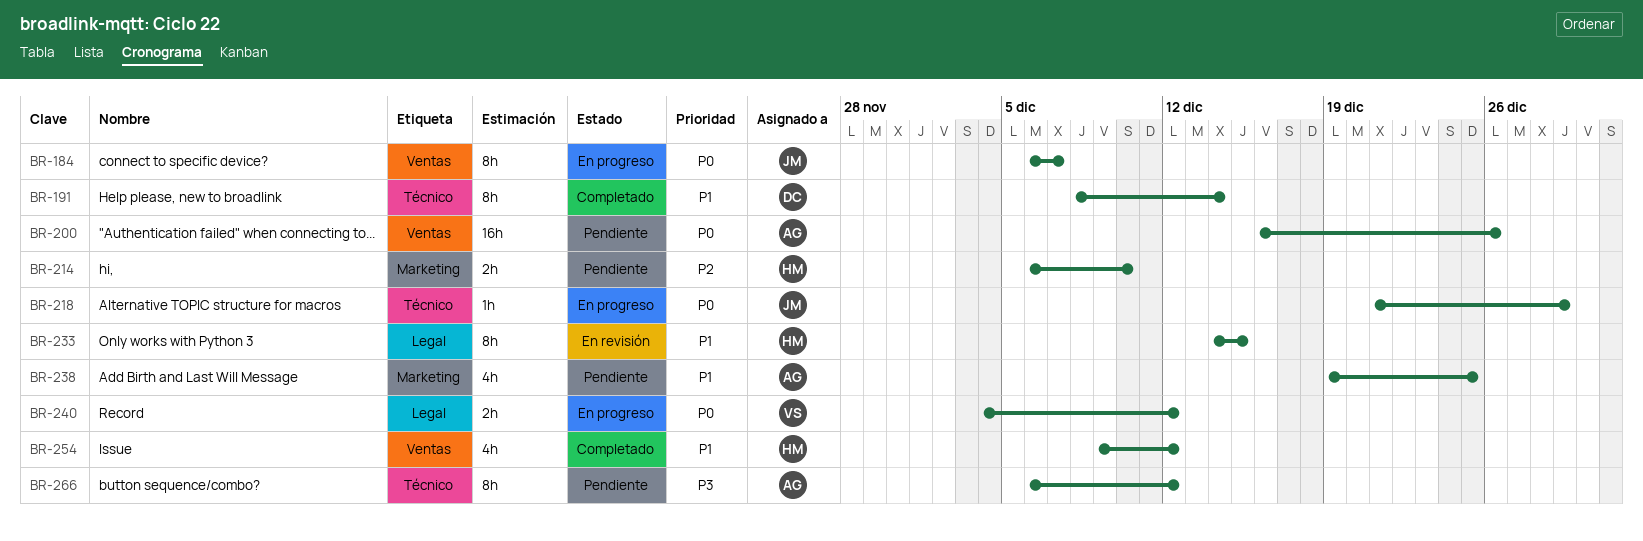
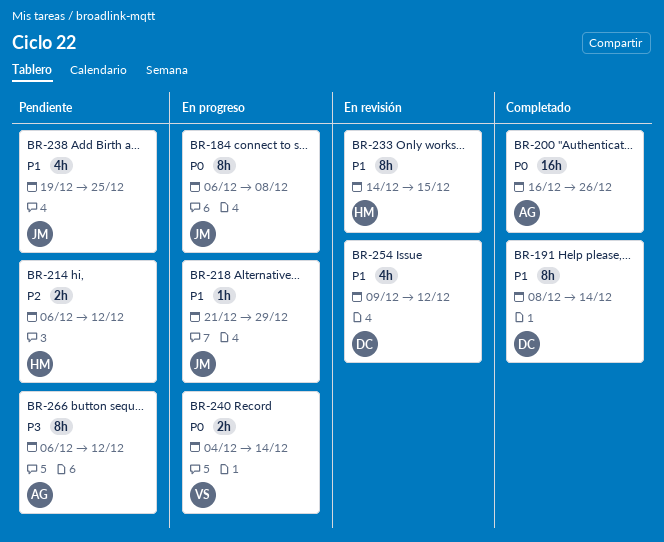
BR-184, due: Dec 7 -> Dec 8
BR-200, status: Pendiente -> Completado
BR-214, due: Dec 10 -> Dec 12
BR-218, priority: P0 -> P1
BR-238, owner: AG -> JM
BR-240, due: Dec 12 -> Dec 14
BR-254, status: Completado -> En revisión
BR-254, owner: HM -> DC

